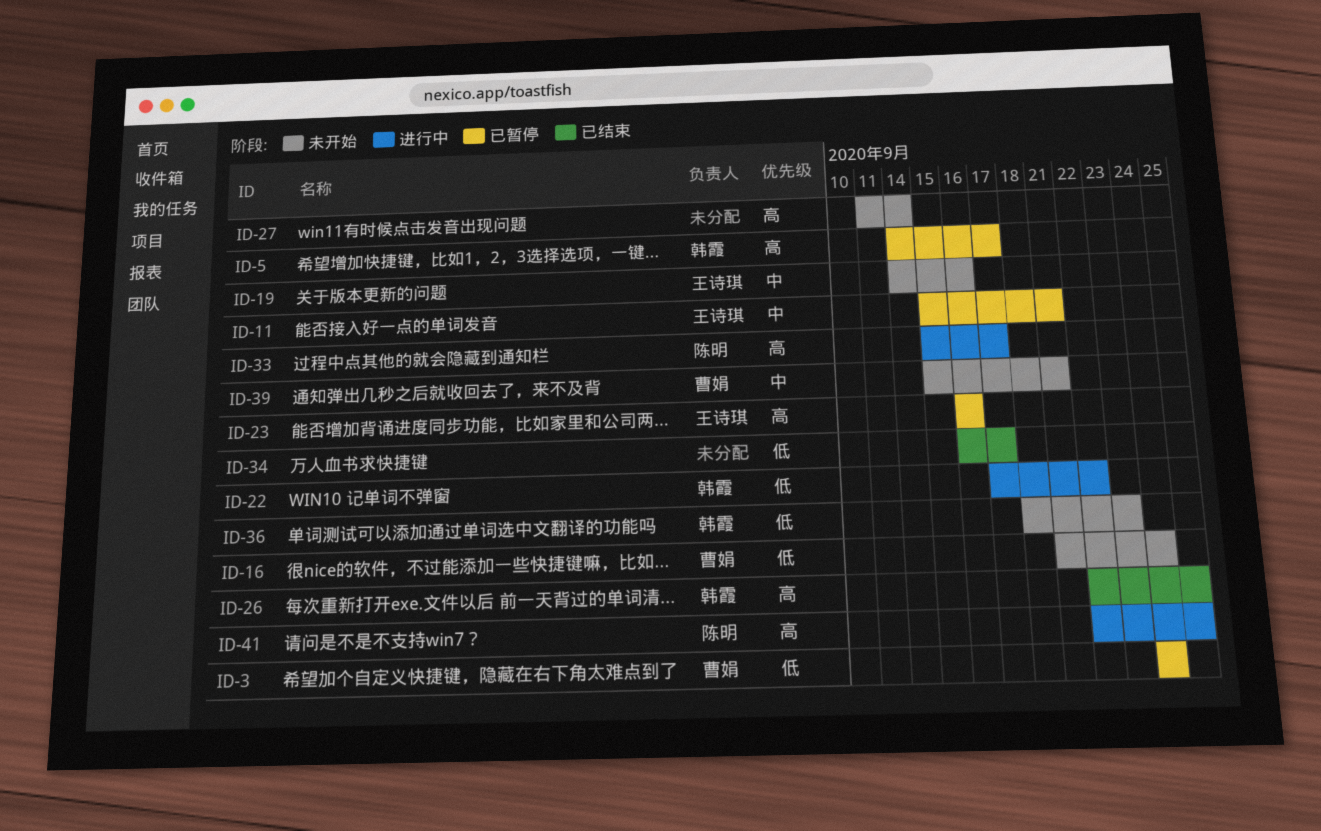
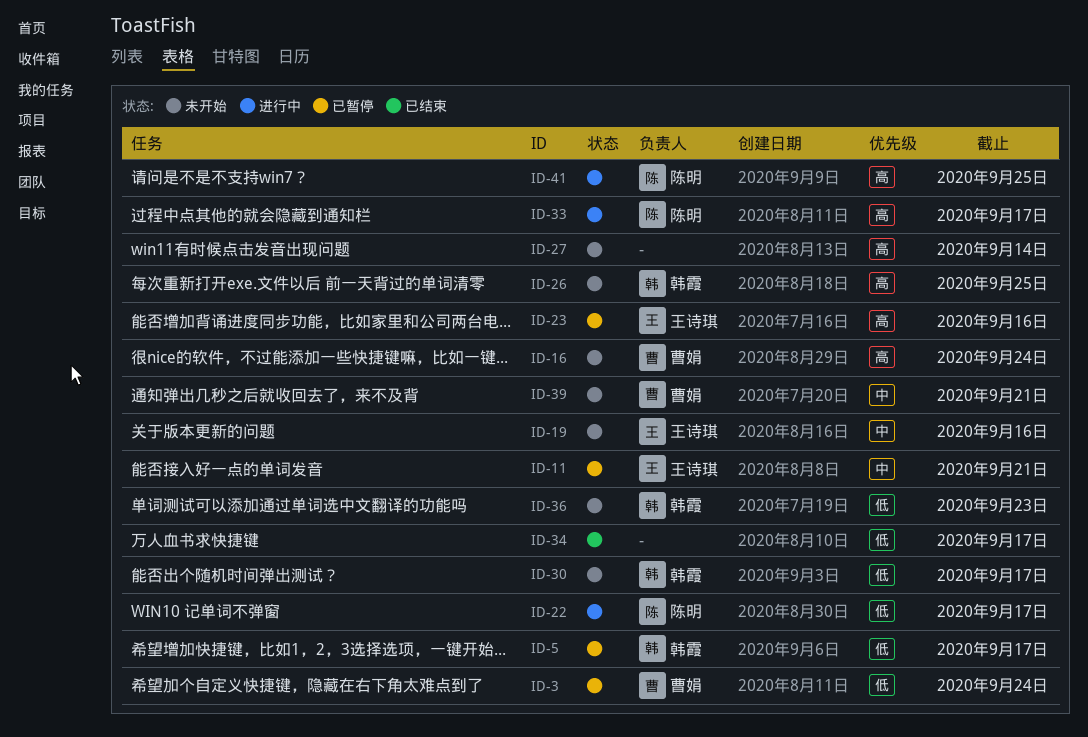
ID-5, priority: 高 -> 低
ID-16, priority: 低 -> 高
ID-22, owner: 韩霞 -> 陈明
ID-22, due: Sep 22 -> Sep 17
ID-26, status: 已结束 -> 未开始
ID-30: none -> present

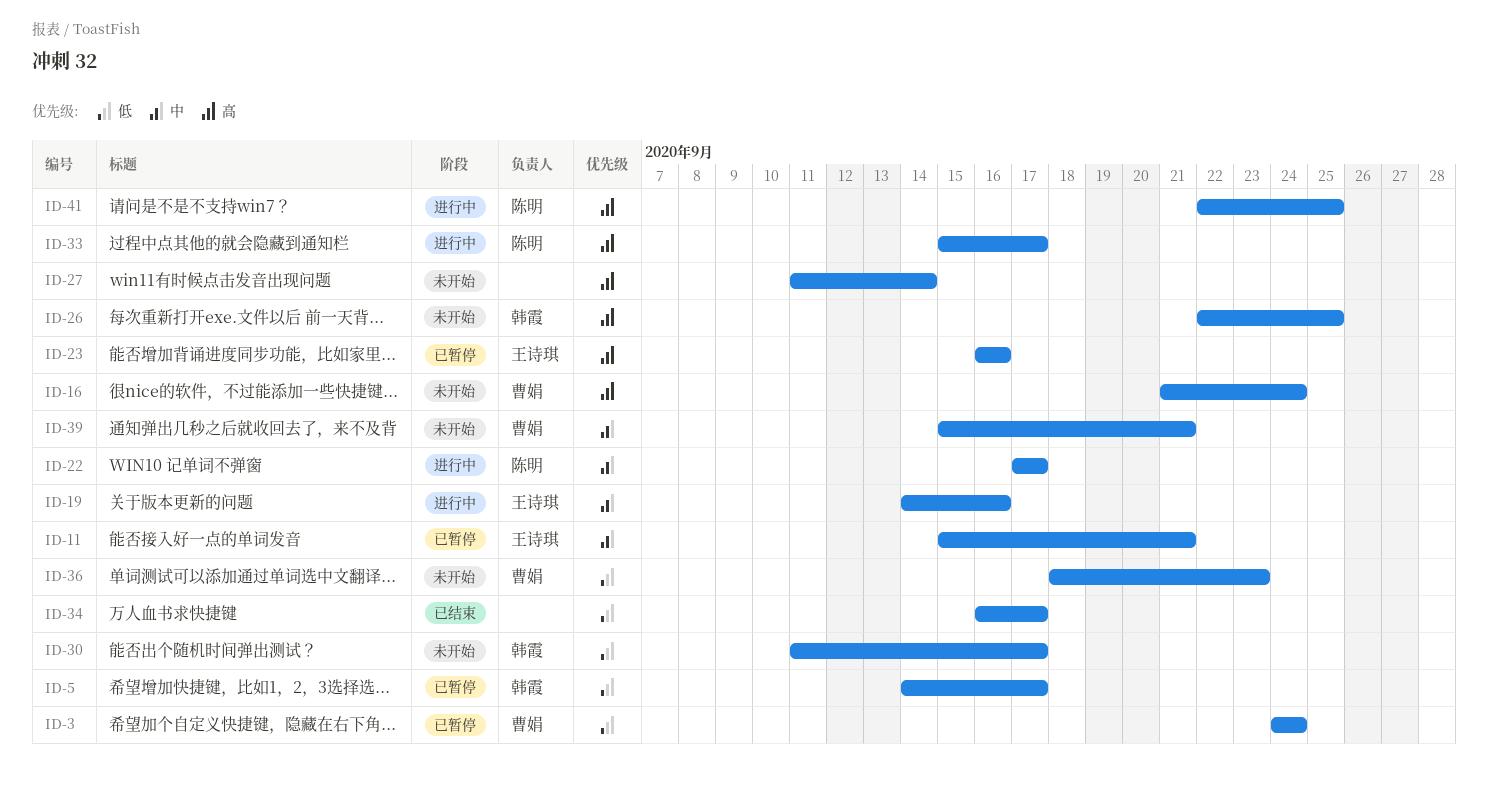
ID-19, status: 未开始 -> 进行中
ID-22, priority: 低 -> 中
ID-36, owner: 韩霞 -> 曹娟

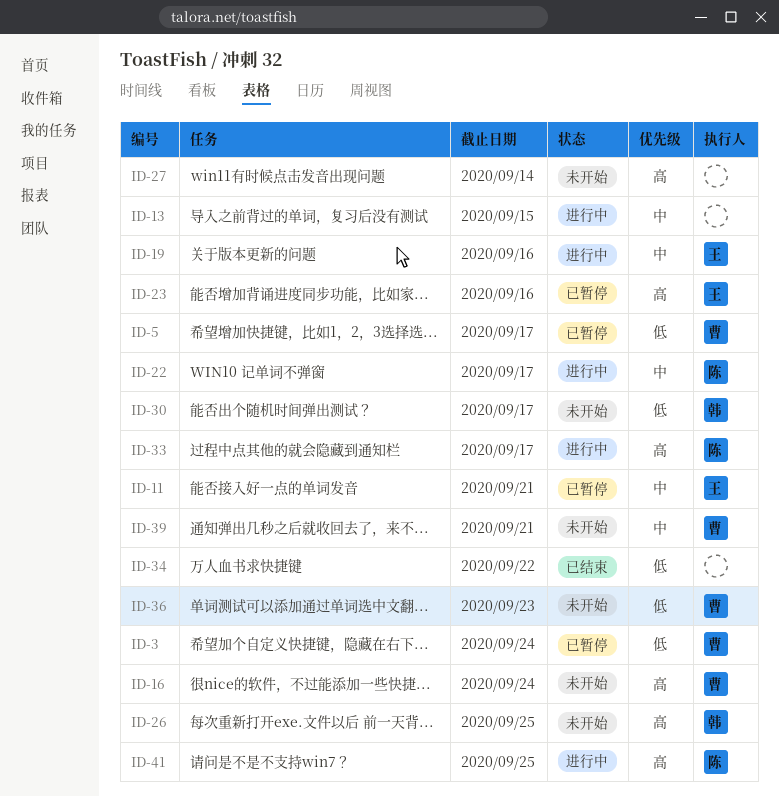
ID-5, owner: 韩霞 -> 曹娟
ID-13: none -> present
ID-34, due: Sep 17 -> Sep 22

